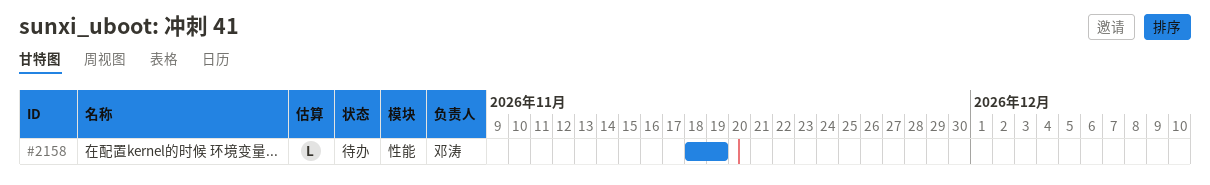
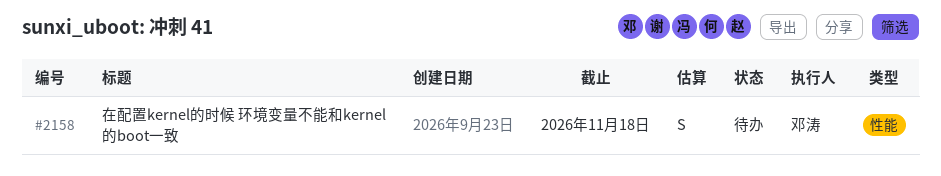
#2158, estimate: L -> S
#2158, due: Nov 19 -> Nov 18

